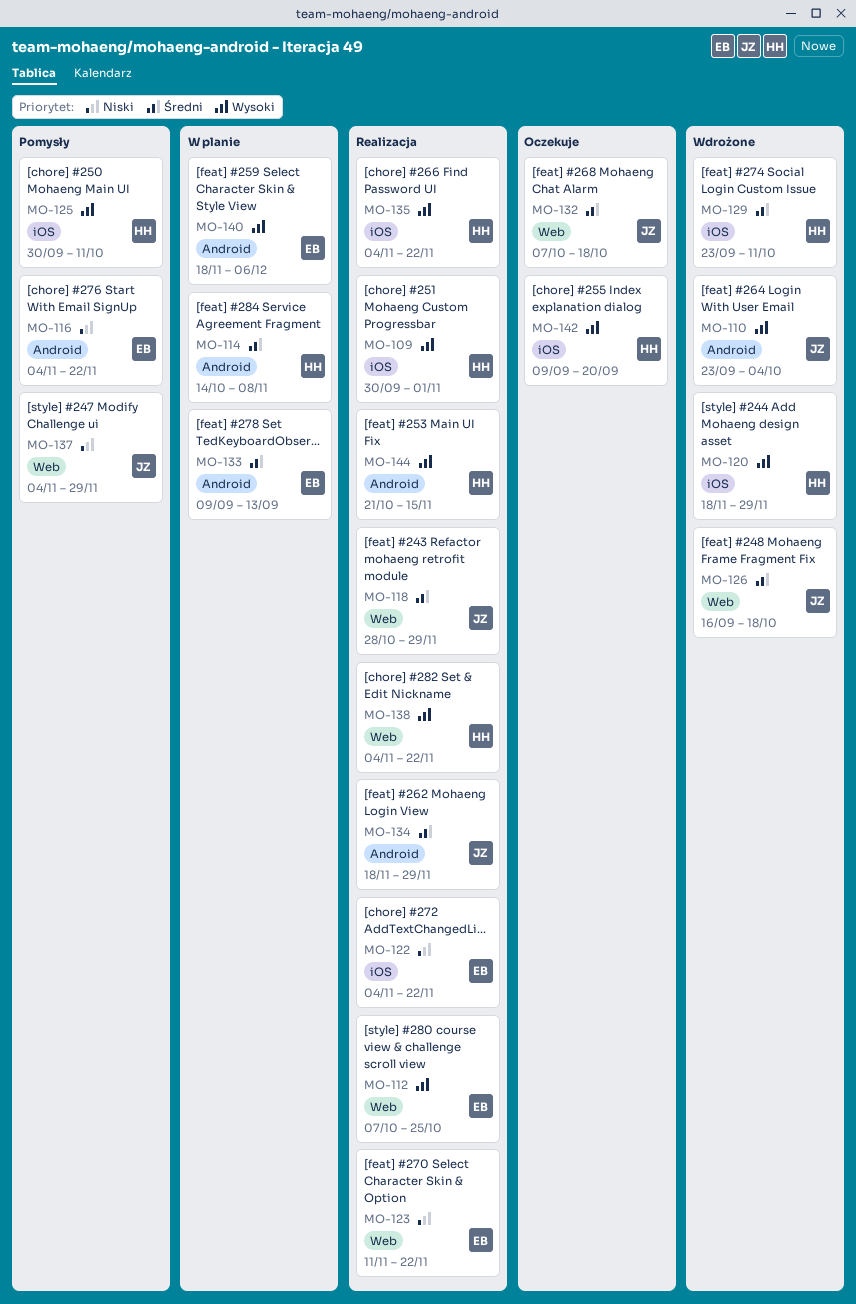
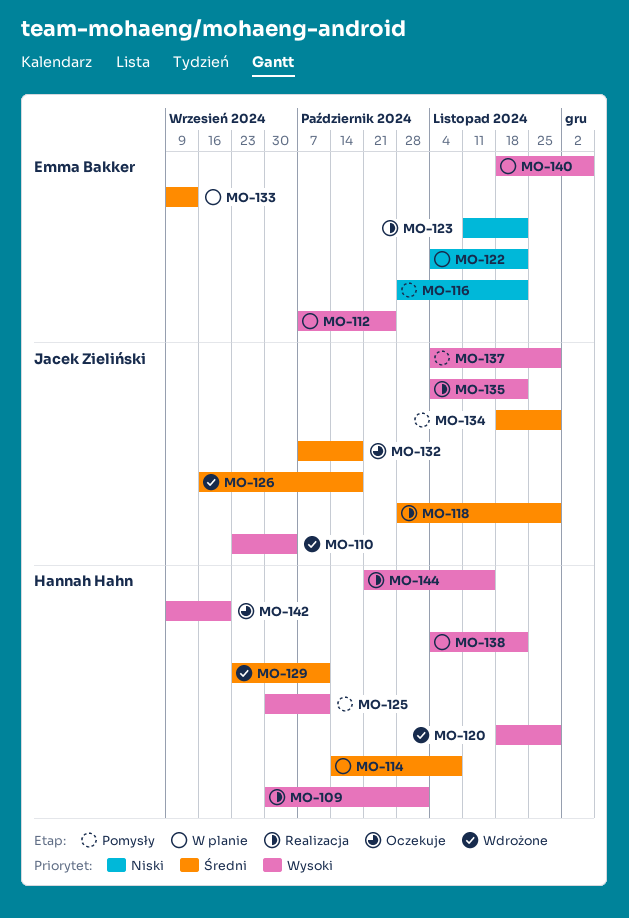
MO-112, status: Realizacja -> W planie
MO-116, start: Nov 4 -> Oct 28
MO-122, status: Realizacja -> W planie
MO-134, status: Realizacja -> Pomysły
MO-135, owner: Hannah Hahn -> Jacek Zieliński
MO-137, priority: Niski -> Wysoki
MO-138, status: Realizacja -> W planie

